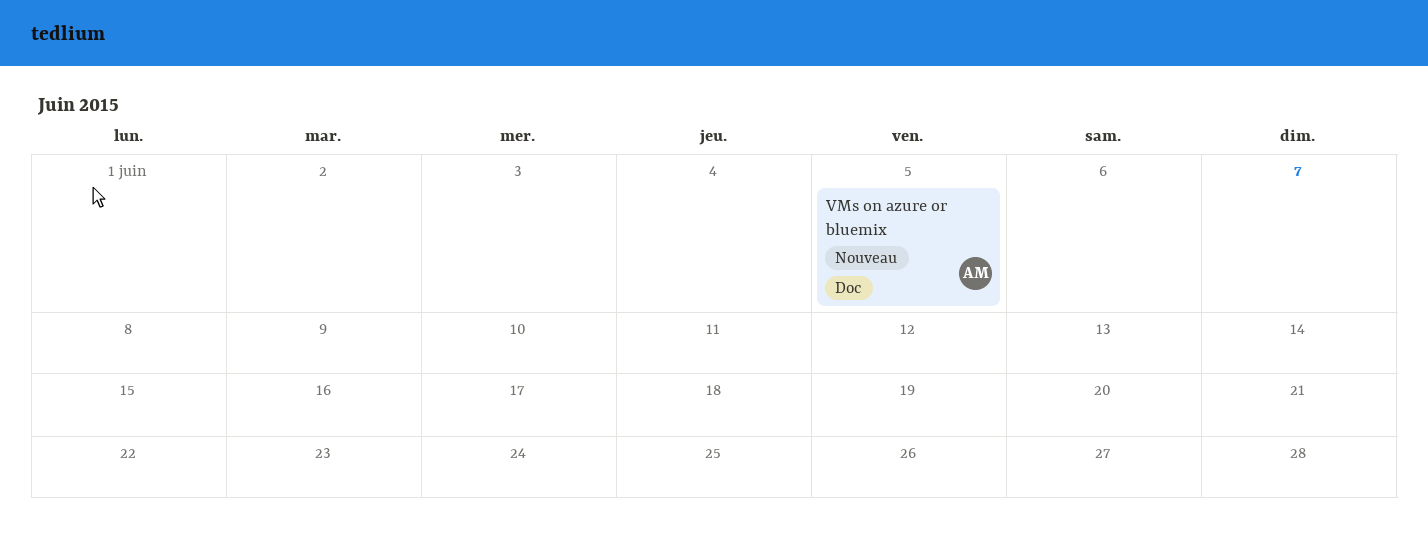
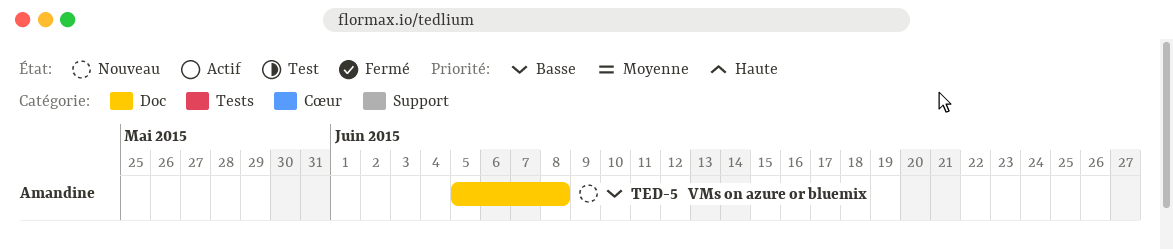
VMs on azure or bluemix, due: Jun 5 -> Jun 8

